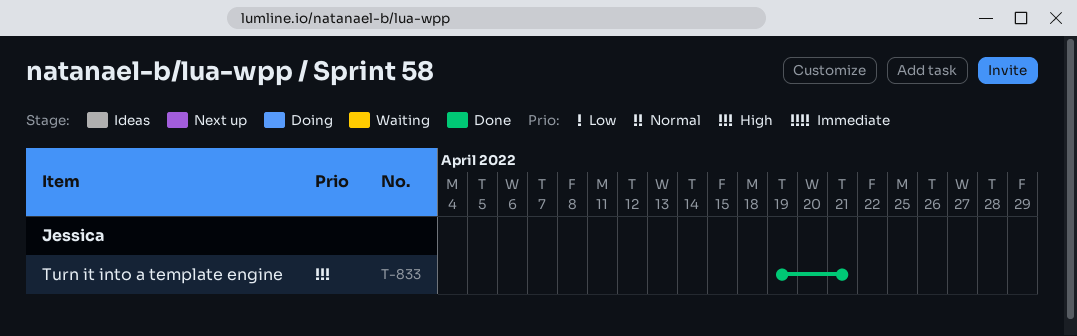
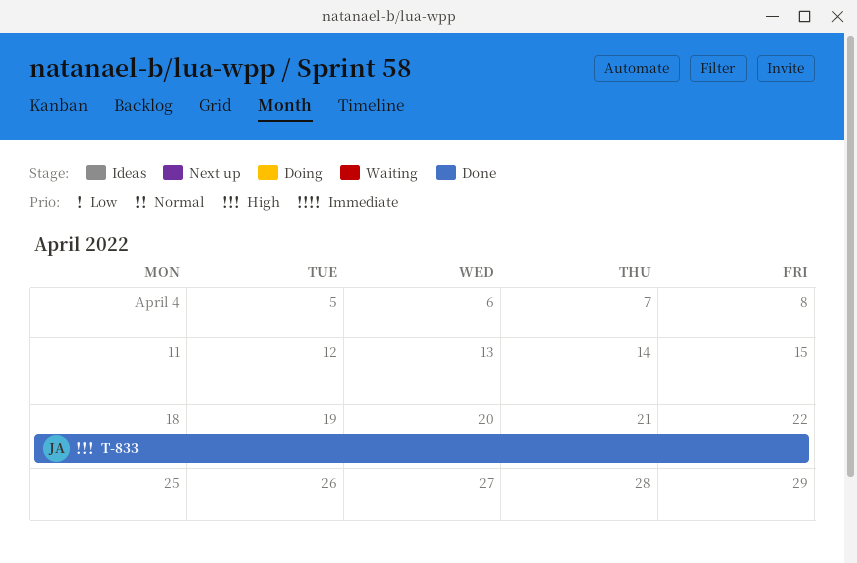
T-833, start: Apr 19 -> Apr 18
T-833, due: Apr 21 -> Apr 22

